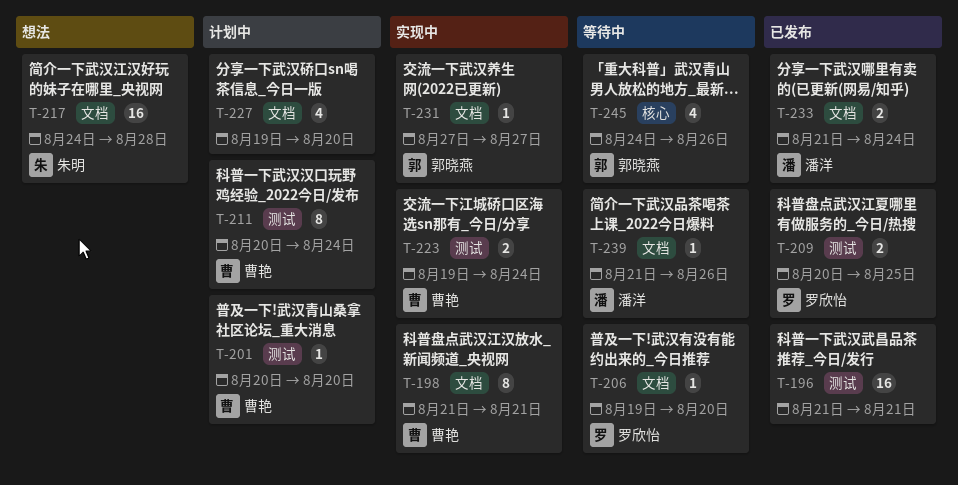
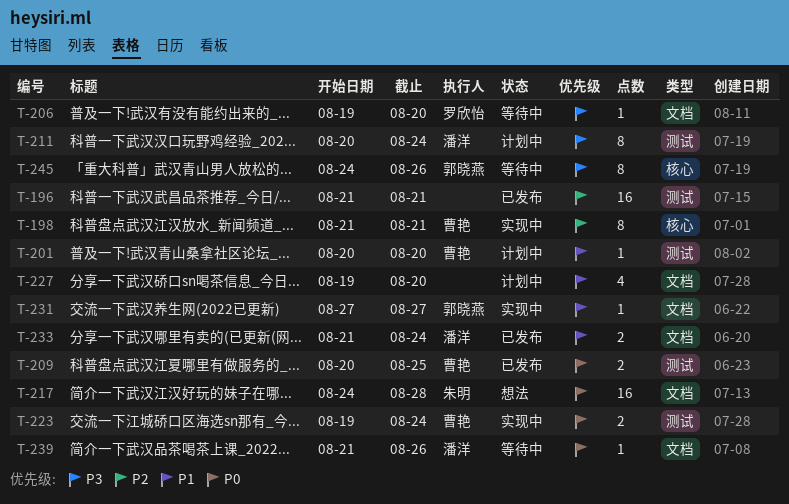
T-198, label: 文档 -> 核心
T-209, owner: 罗欣怡 -> 曹艳
T-211, owner: 曹艳 -> 潘洋
T-245, estimate: 4 -> 8

